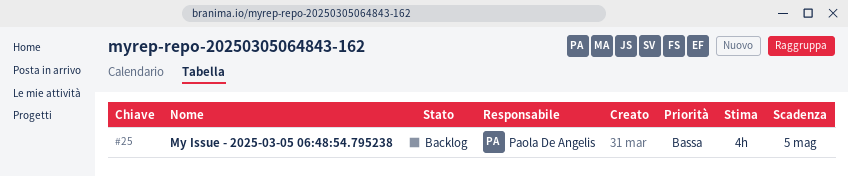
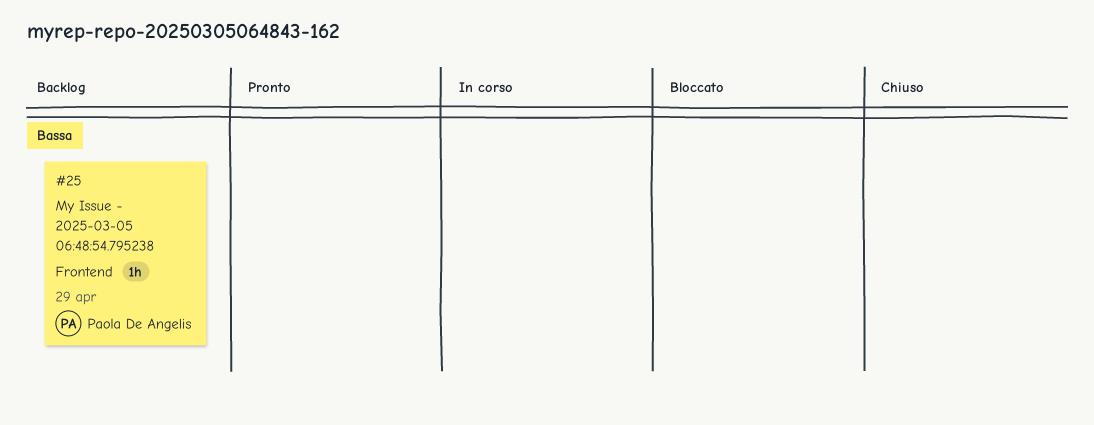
#25, estimate: 4h -> 1h
#25, due: May 5 -> Apr 29

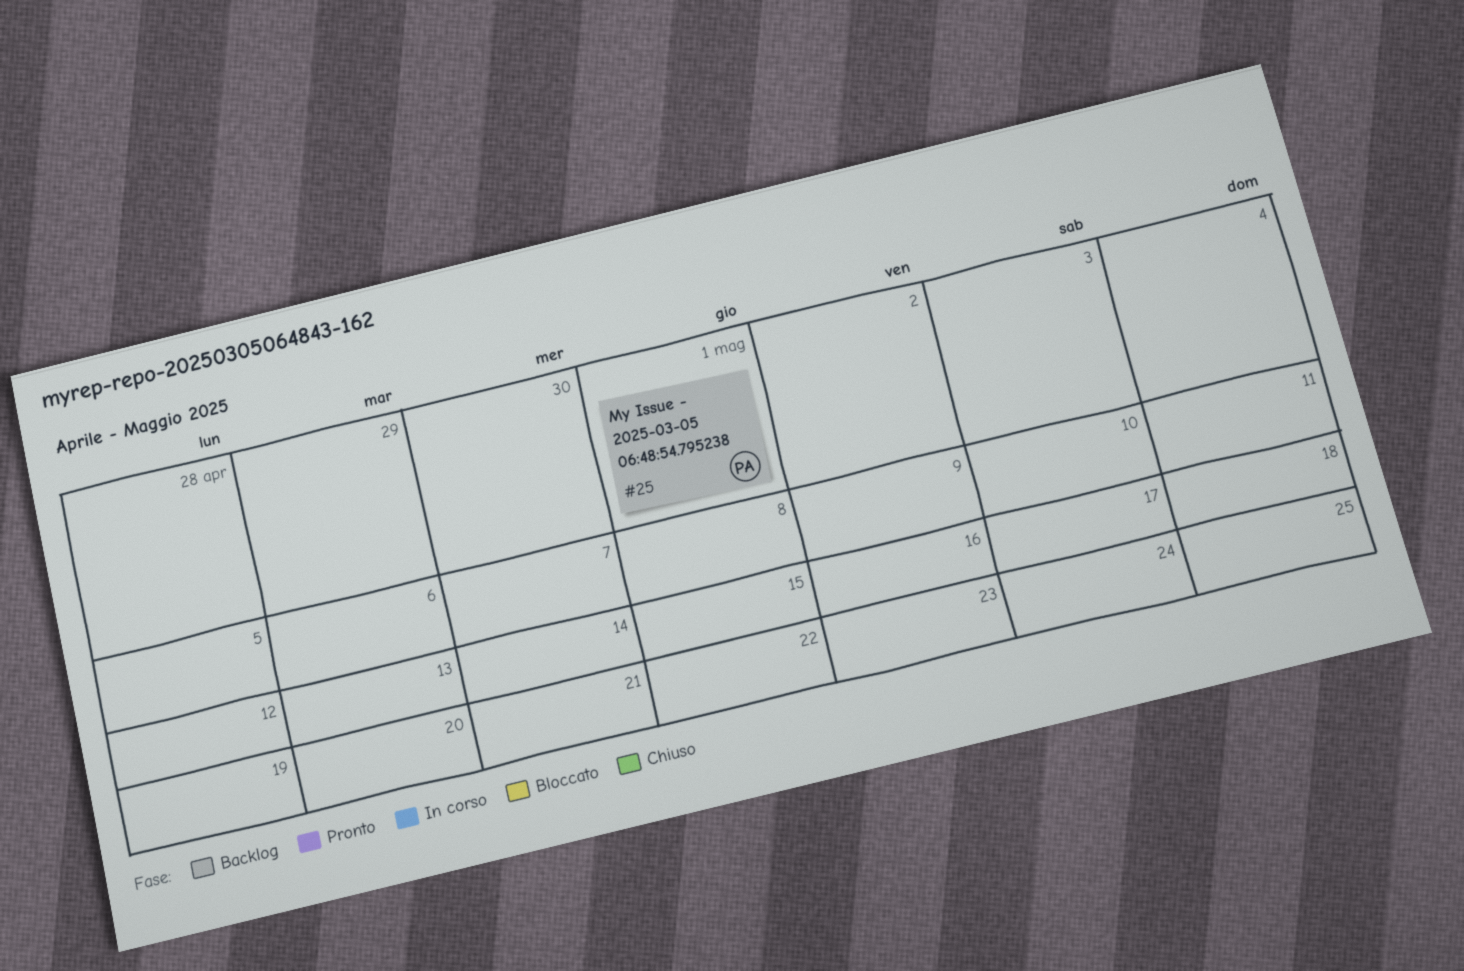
#25, due: Apr 29 -> May 1

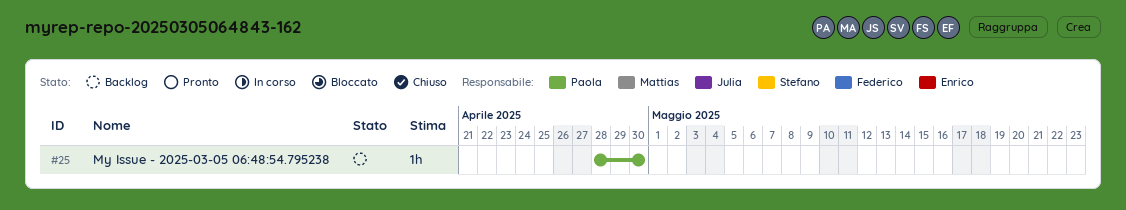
#25, due: May 1 -> Apr 30

